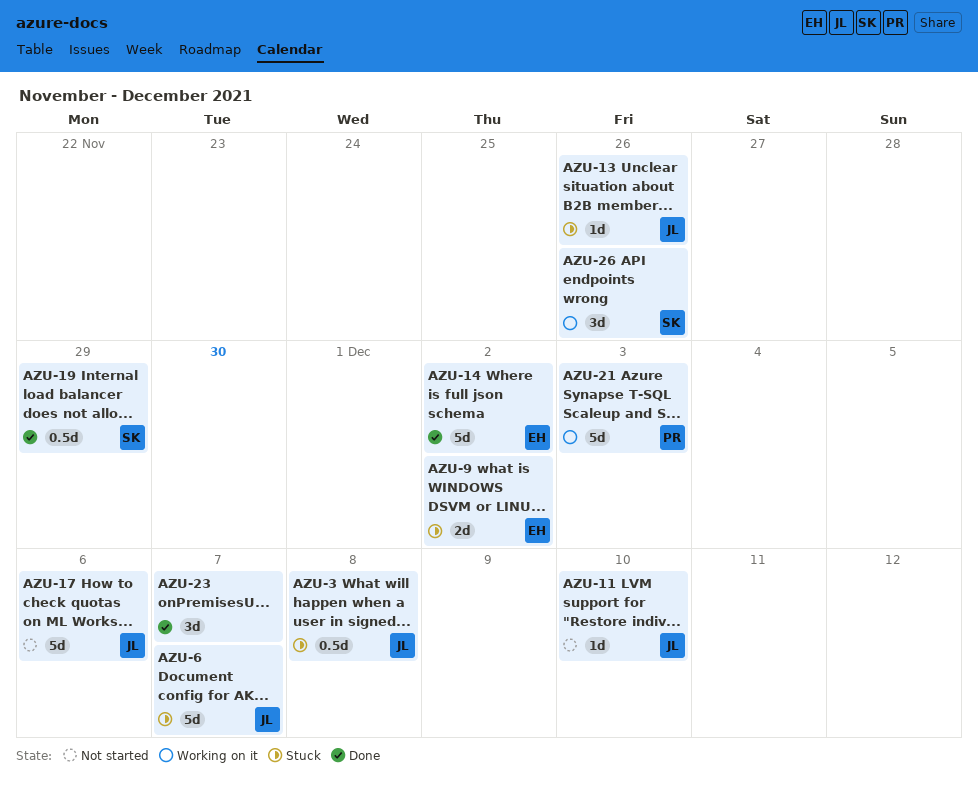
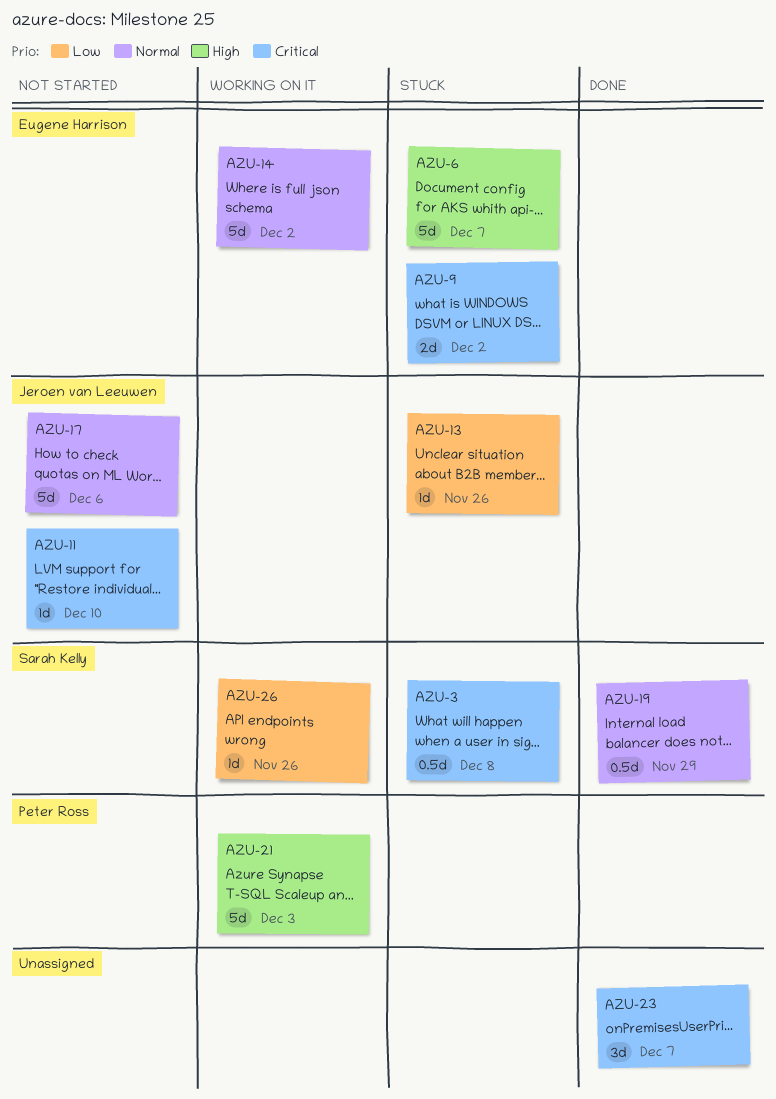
AZU-3, owner: Jeroen van Leeuwen -> Sarah Kelly
AZU-6, owner: Jeroen van Leeuwen -> Eugene Harrison
AZU-14, status: Done -> Working on it
AZU-26, estimate: 3d -> 1d

